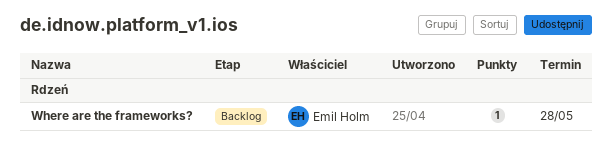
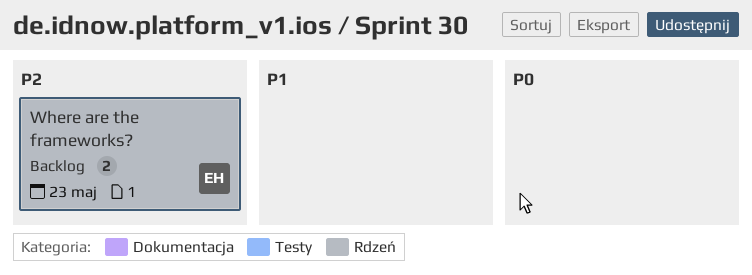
Where are the frameworks?, estimate: 1 -> 2
Where are the frameworks?, due: May 28 -> May 23

